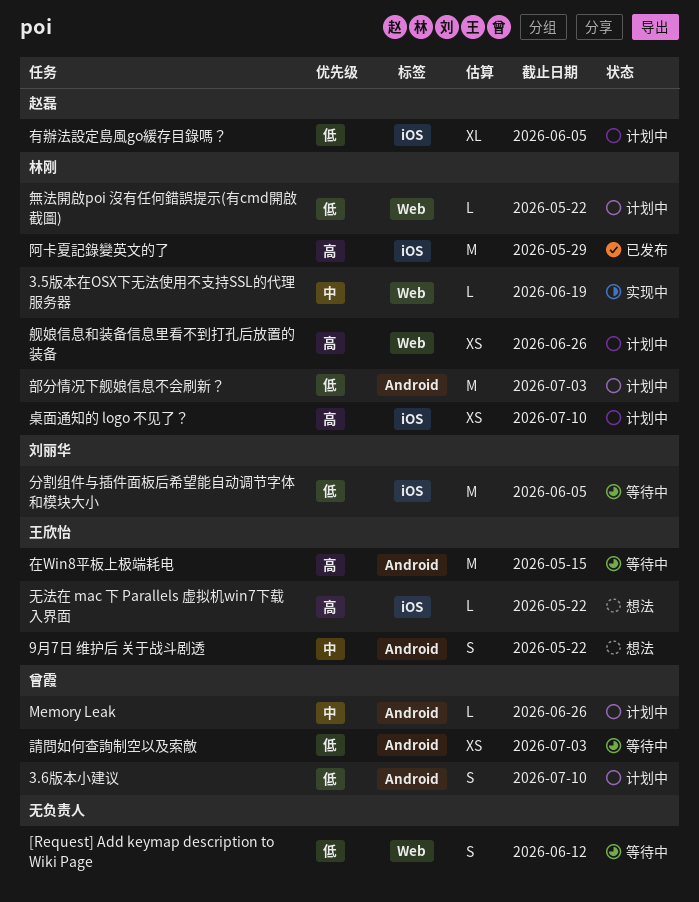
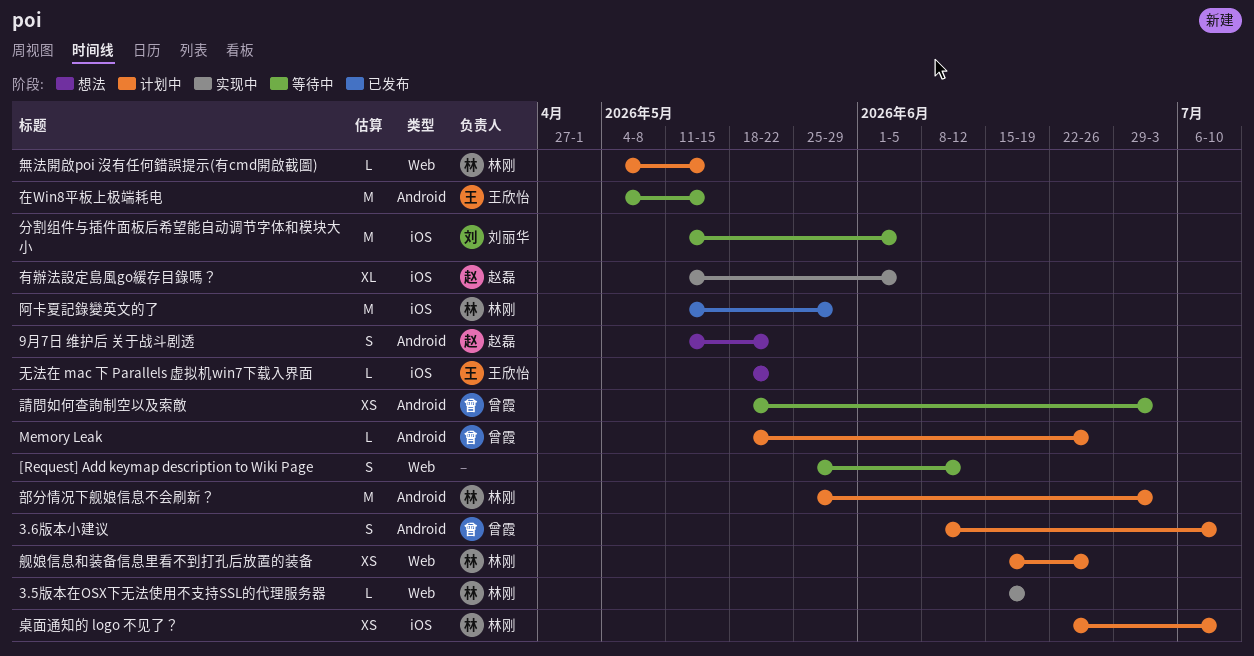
9月7日 维护后 关于战斗剧透, owner: 王欣怡 -> 赵磊
有辦法設定島風go緩存目錄嗎？, status: 计划中 -> 实现中
無法開啟poi 沒有任何錯誤提示(有cmd開啟截圖), due: May 22 -> May 15

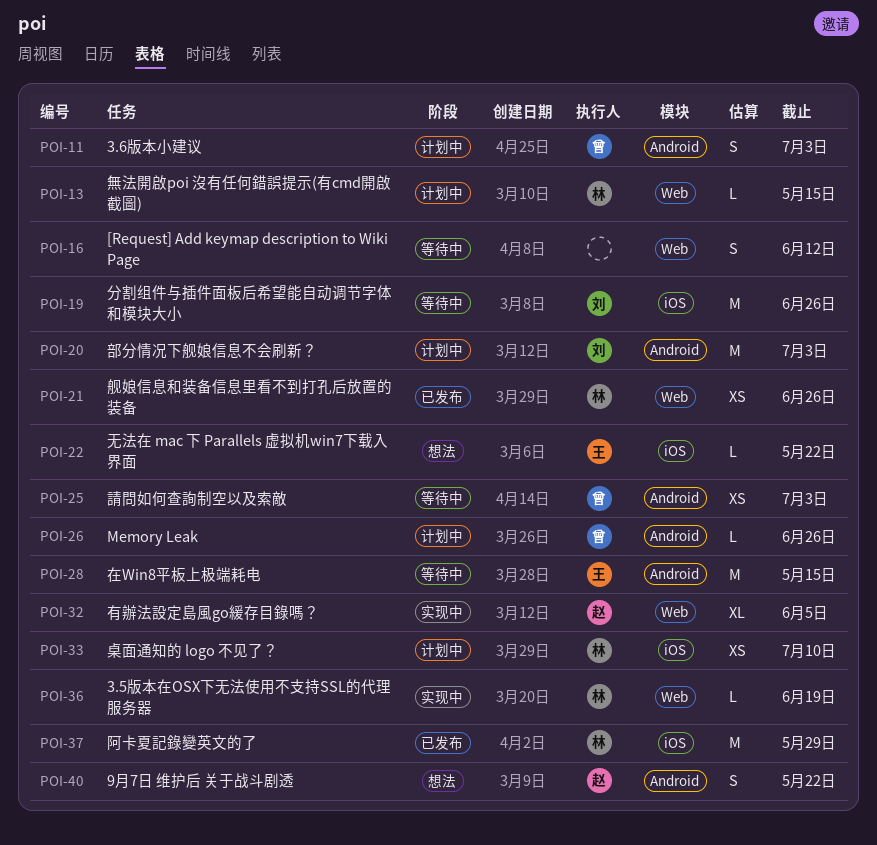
3.6版本小建议, due: Jul 10 -> Jul 3
分割组件与插件面板后希望能自动调节字体和模块大小, due: Jun 5 -> Jun 26
有辦法設定島風go緩存目錄嗎？, label: iOS -> Web
舰娘信息和装备信息里看不到打孔后放置的装备, status: 计划中 -> 已发布
部分情况下舰娘信息不会刷新？, owner: 林刚 -> 刘丽华

